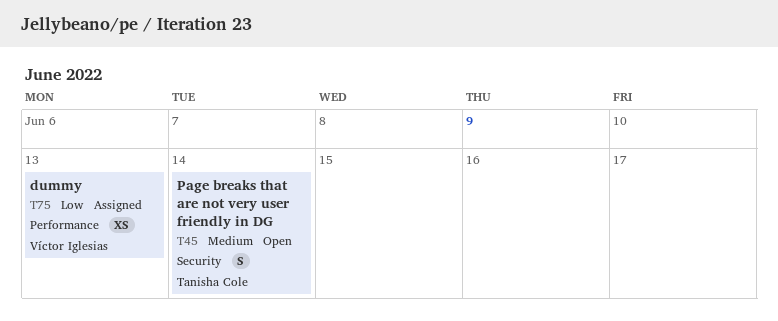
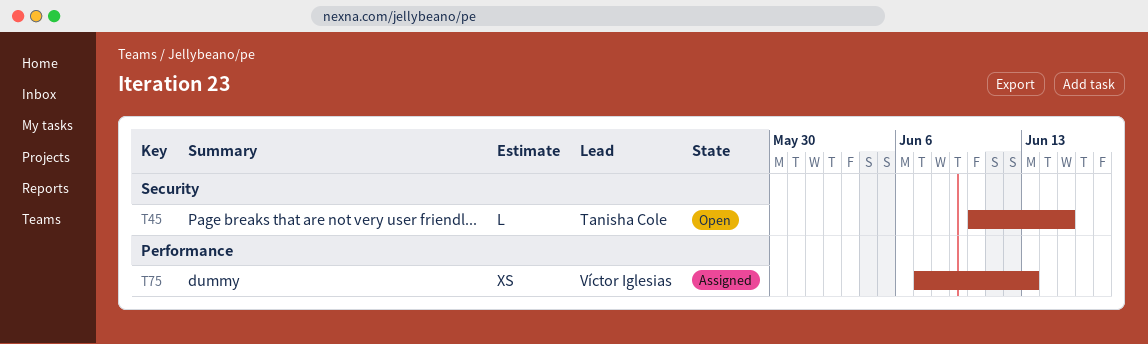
T45, estimate: S -> L
T45, due: Jun 14 -> Jun 15

